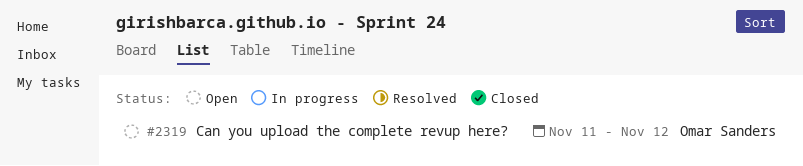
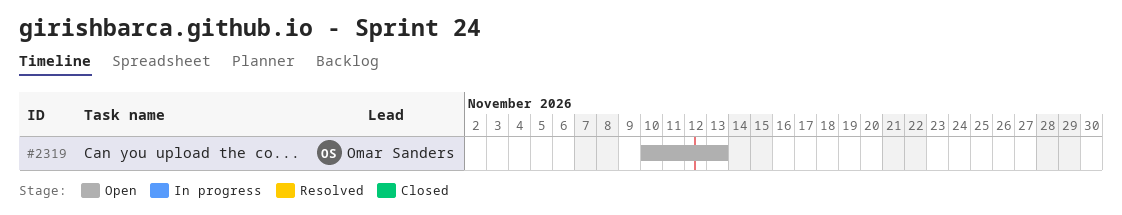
#2319, start: Nov 11 -> Nov 10
#2319, due: Nov 12 -> Nov 13

